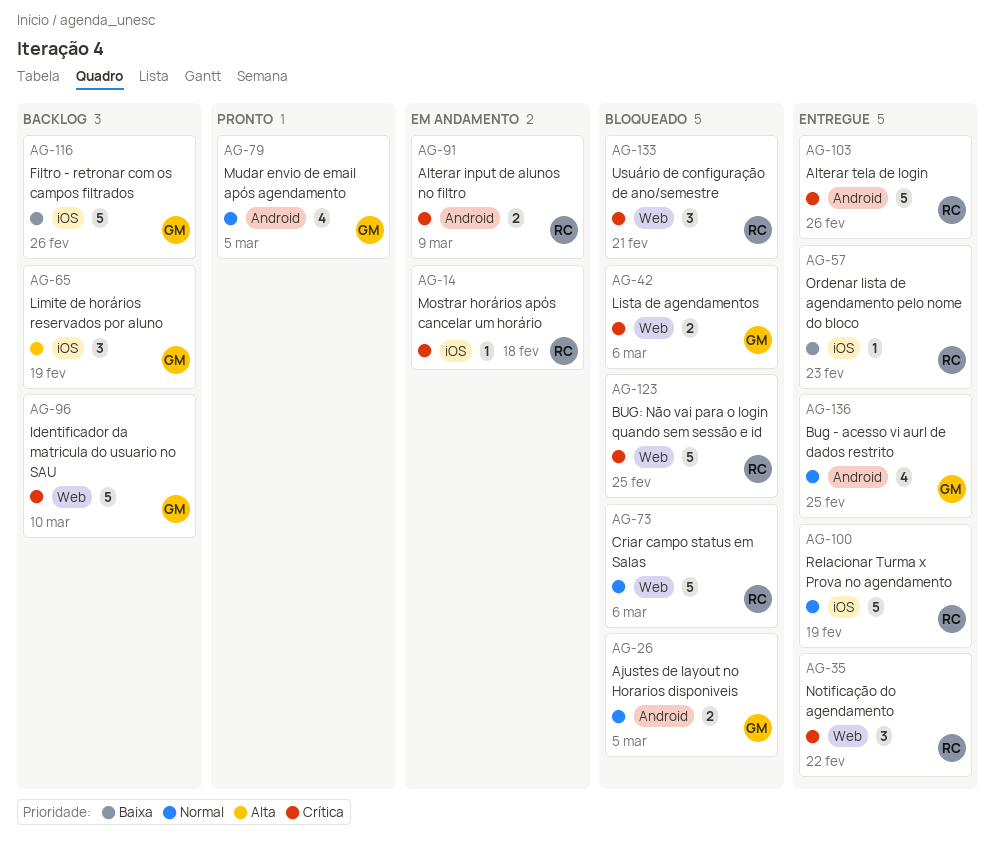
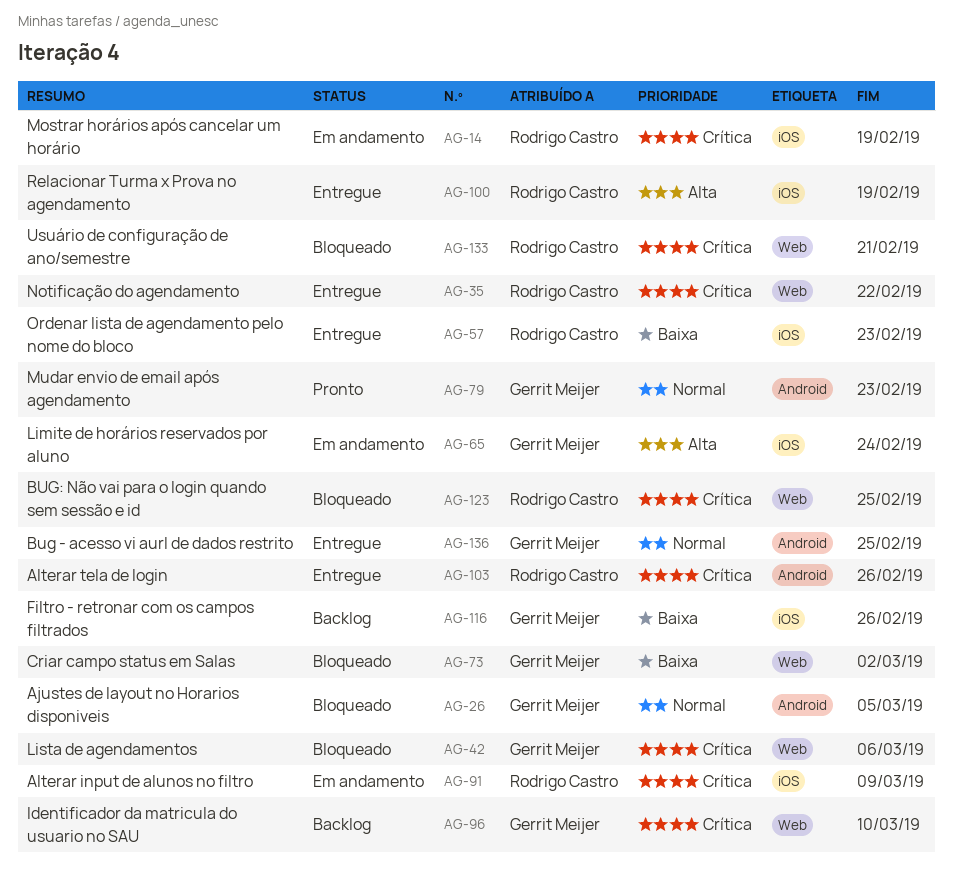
AG-14, due: Feb 18 -> Feb 19
AG-65, status: Backlog -> Em andamento
AG-65, due: Feb 19 -> Feb 24
AG-73, owner: Rodrigo Castro -> Gerrit Meijer
AG-73, priority: Normal -> Baixa
AG-73, due: Mar 6 -> Mar 2
AG-79, due: Mar 5 -> Feb 23
AG-91, label: Android -> iOS
AG-100, priority: Normal -> Alta

